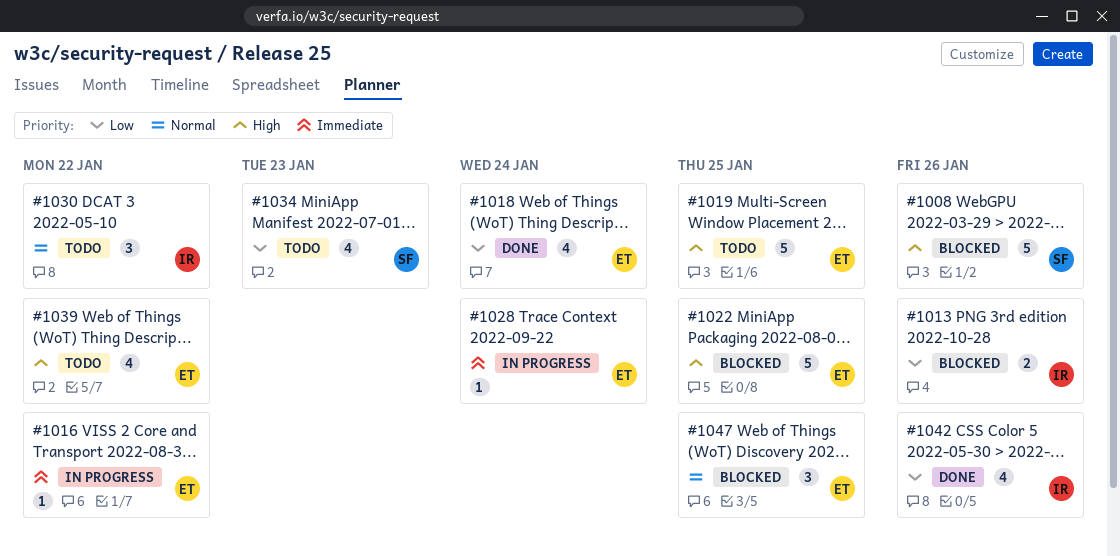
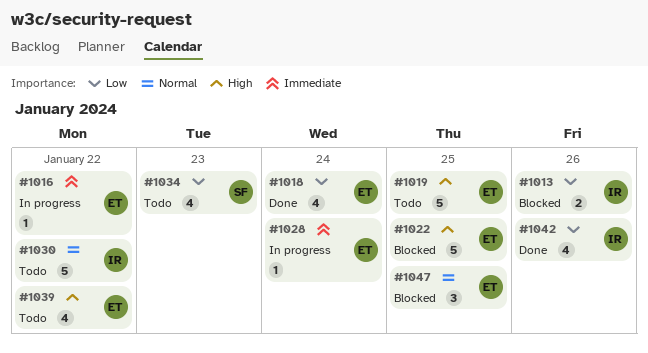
#1008: present -> none
#1030, estimate: 3 -> 5

